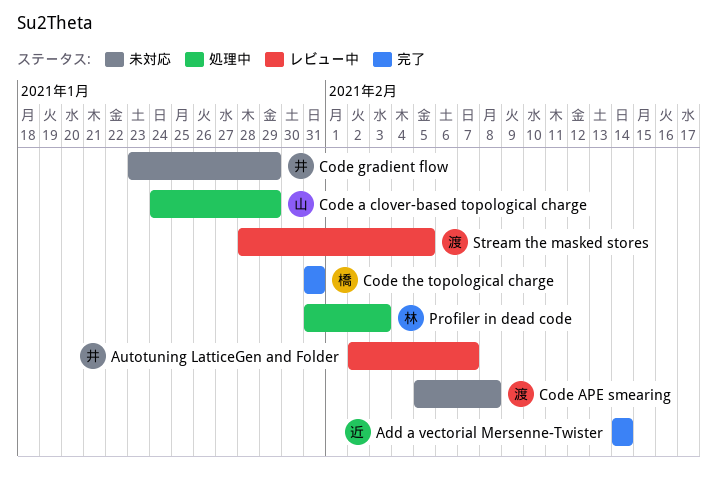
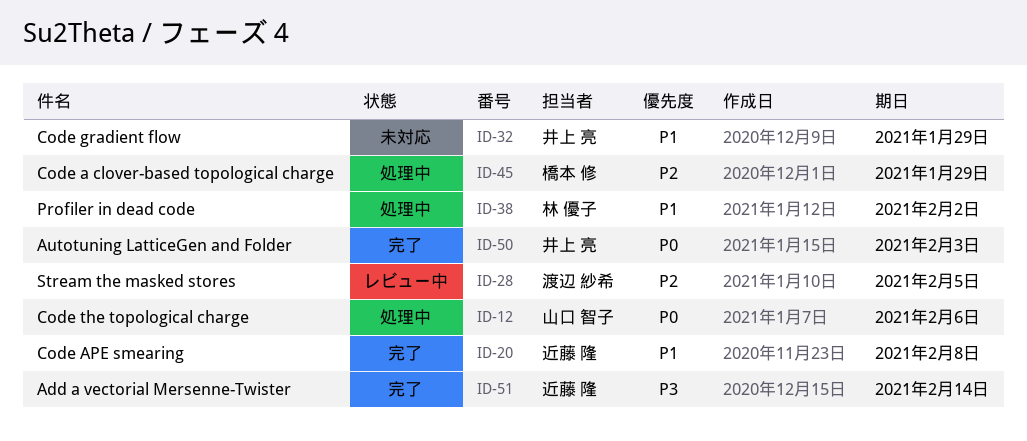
Autotuning LatticeGen and Folder, status: レビュー中 -> 完了
Autotuning LatticeGen and Folder, due: Feb 7 -> Feb 3
Code a clover-based topological charge, owner: 山口 智子 -> 橋本 修
Code APE smearing, status: 未対応 -> 完了
Code APE smearing, owner: 渡辺 紗希 -> 近藤 隆
Code the topological charge, status: 完了 -> 処理中
Code the topological charge, owner: 橋本 修 -> 山口 智子
Code the topological charge, due: Jan 31 -> Feb 6
Profiler in dead code, due: Feb 3 -> Feb 2

